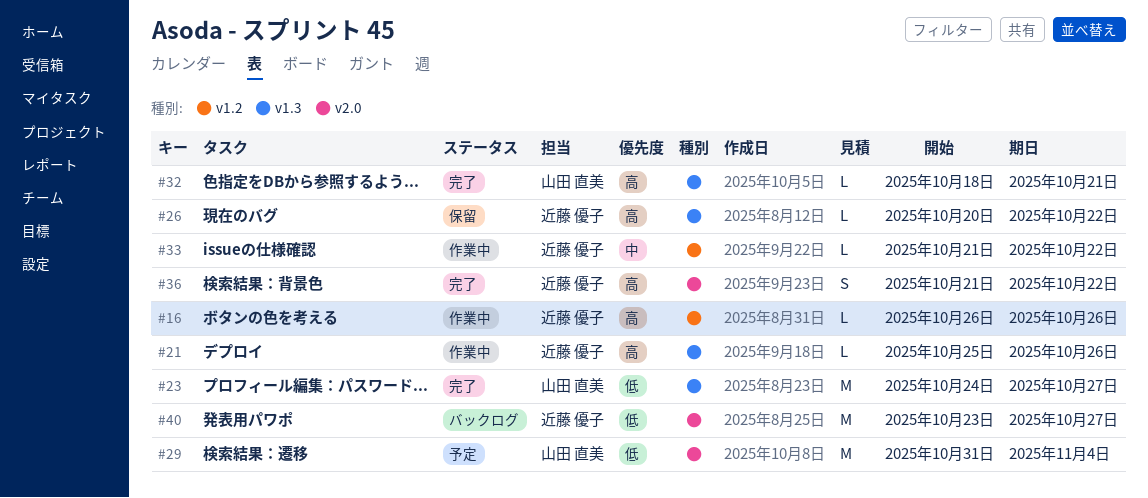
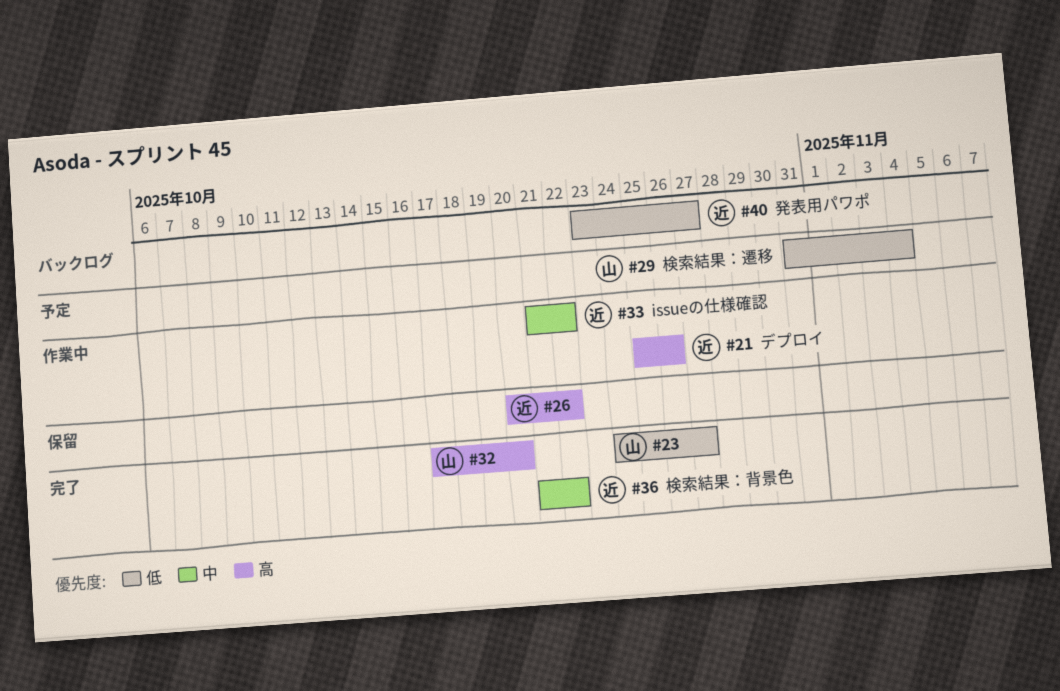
#16: present -> none
#32, start: Oct 18 -> Oct 17
#32, due: Oct 21 -> Oct 20
#36, priority: 高 -> 中

